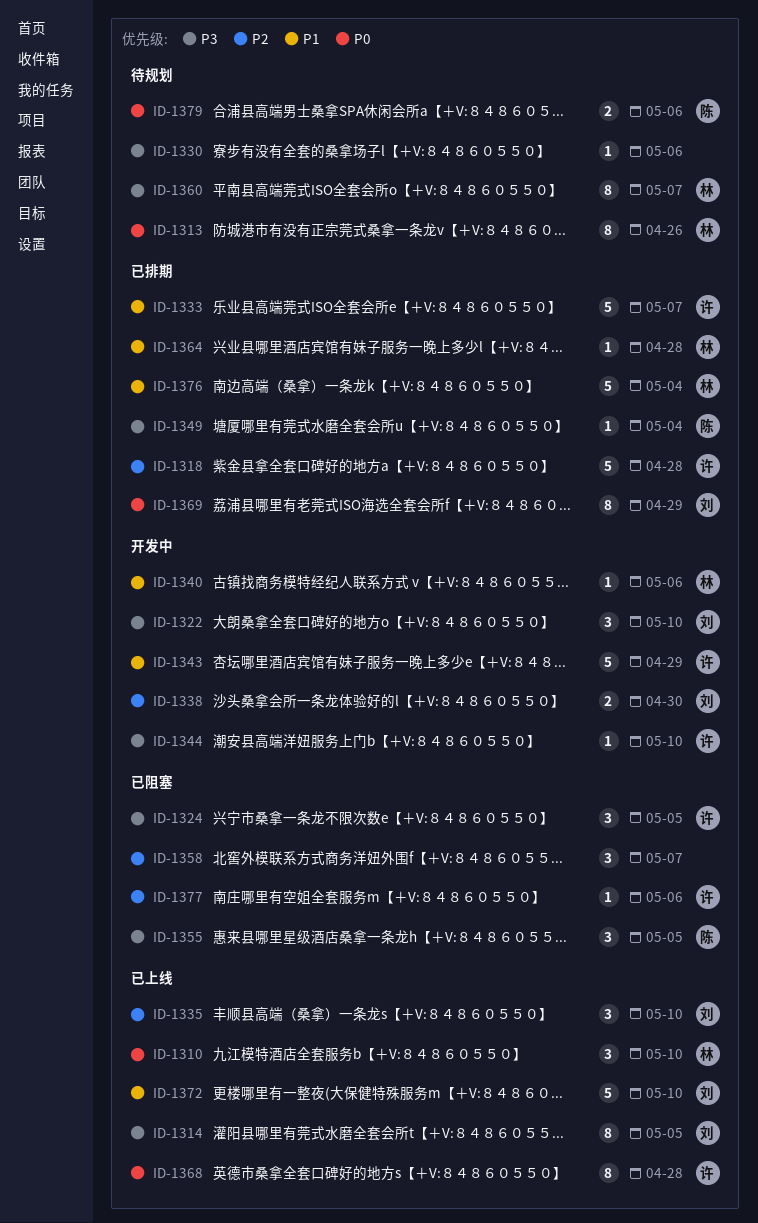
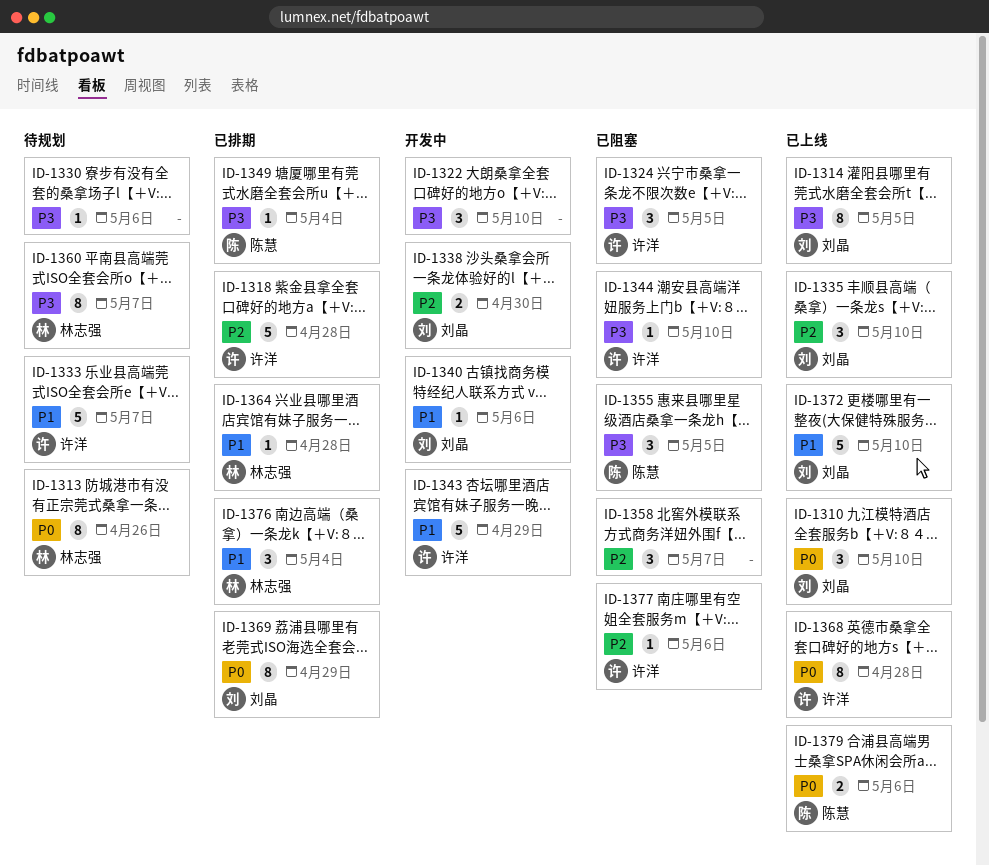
ID-1310, owner: 林志强 -> 刘晶
ID-1322, owner: 刘晶 -> none
ID-1333, status: 已排期 -> 待规划
ID-1340, owner: 林志强 -> 刘晶
ID-1344, status: 开发中 -> 已阻塞
ID-1376, estimate: 5 -> 3
ID-1379, status: 待规划 -> 已上线

